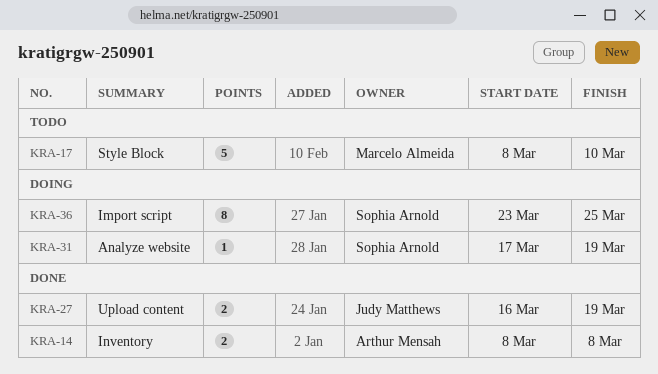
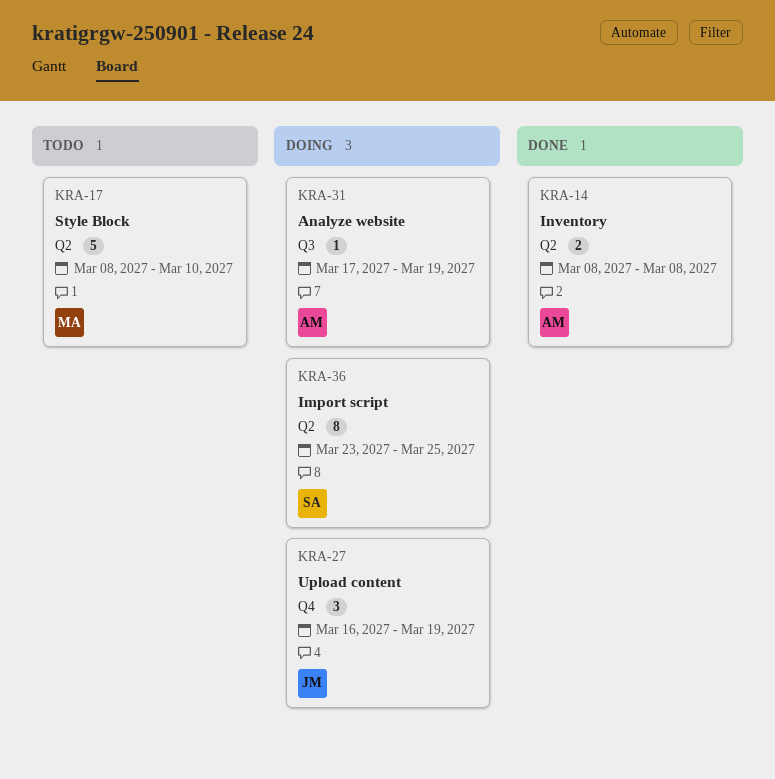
KRA-27, status: Done -> Doing
KRA-27, estimate: 2 -> 3
KRA-31, owner: Sophia Arnold -> Arthur Mensah

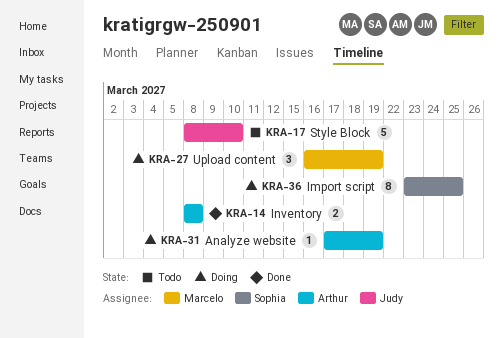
KRA-17, owner: Marcelo -> Judy
KRA-27, owner: Judy -> Marcelo

